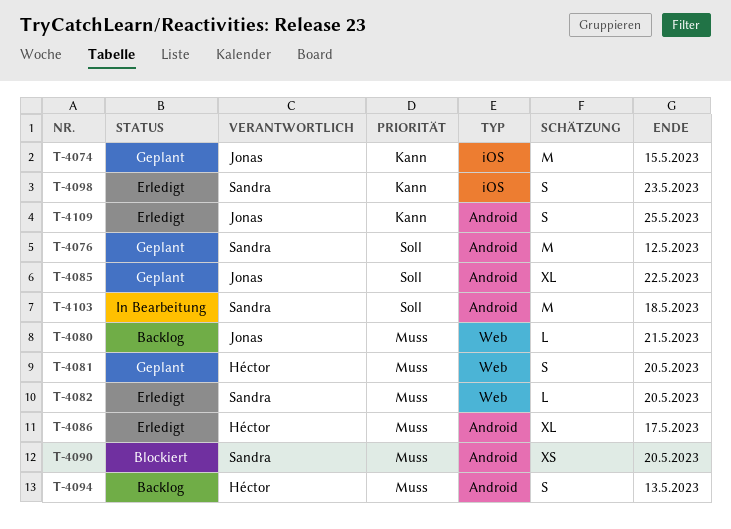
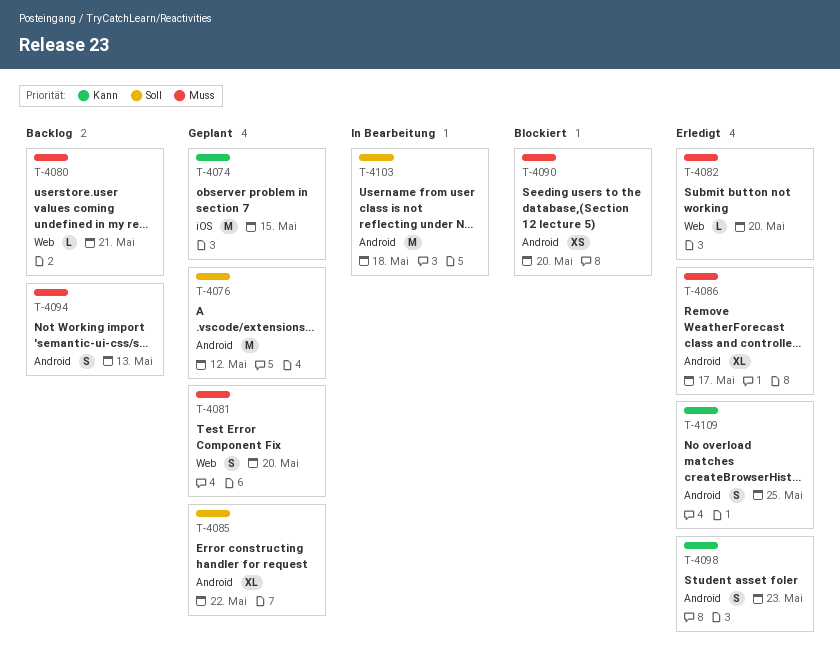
T-4098, label: iOS -> Android

